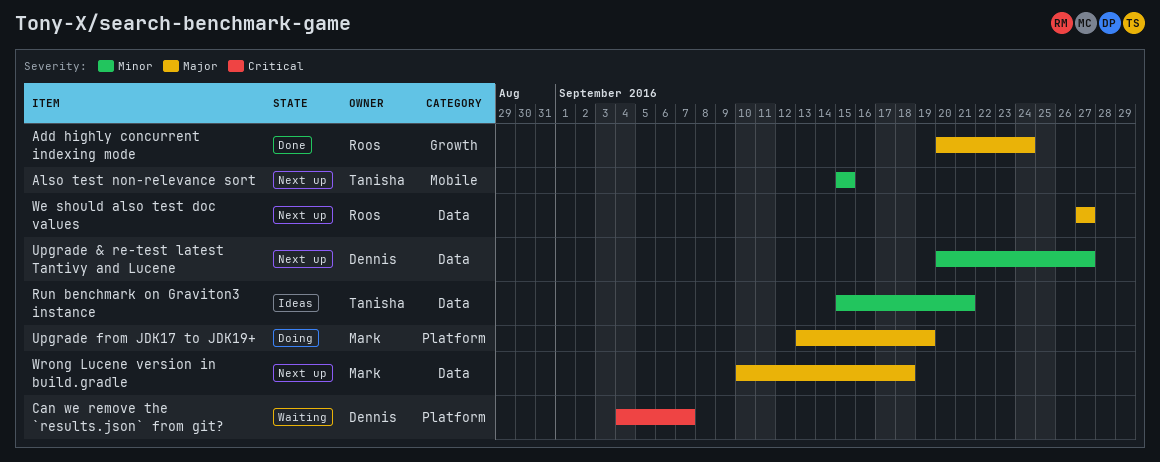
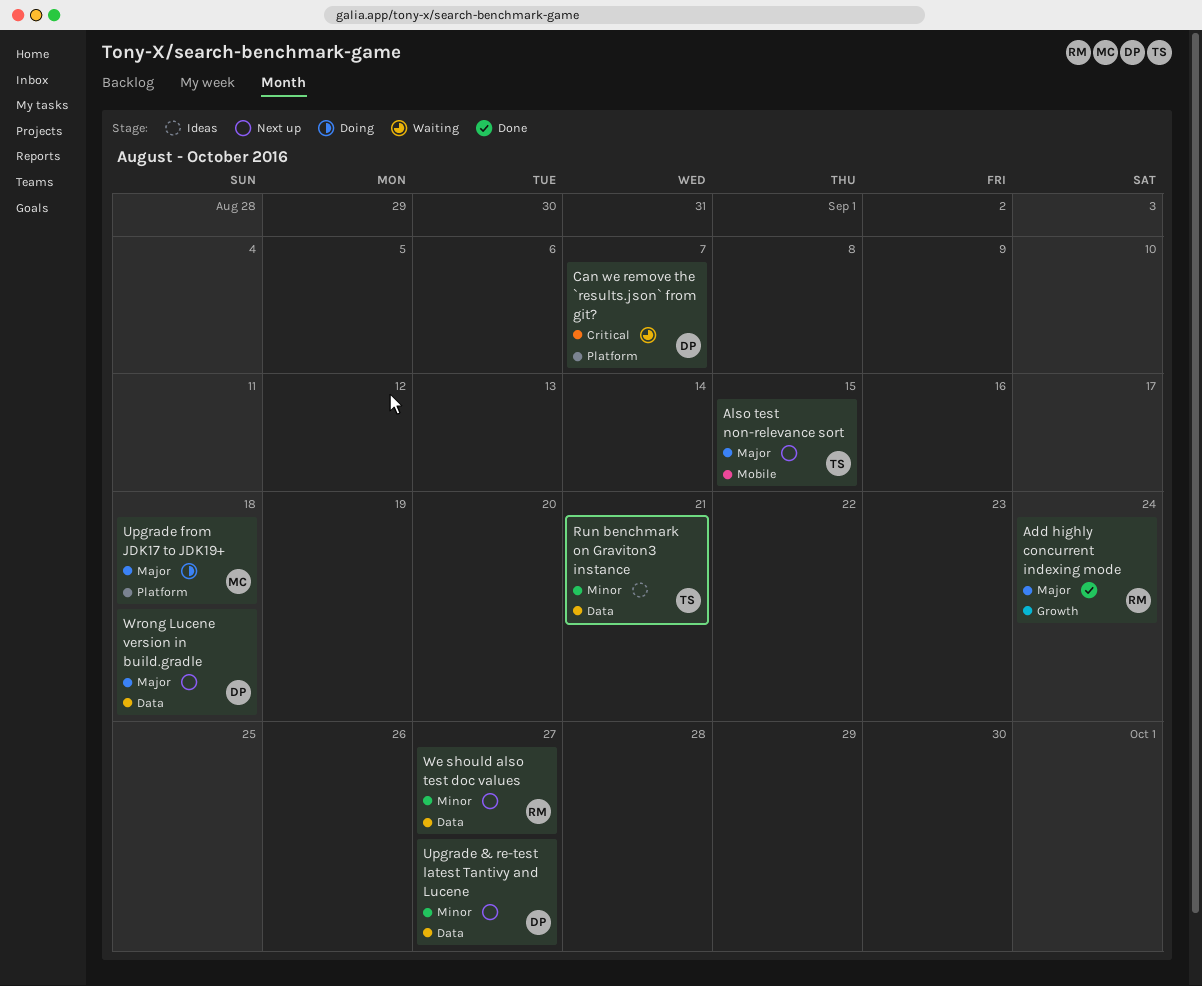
Also test non-relevance sort, priority: Minor -> Major
Upgrade from JDK17 to JDK19+, due: Sep 19 -> Sep 18
We should also test doc values, priority: Major -> Minor
Wrong Lucene version in build.gradle, owner: Mark -> Dennis

